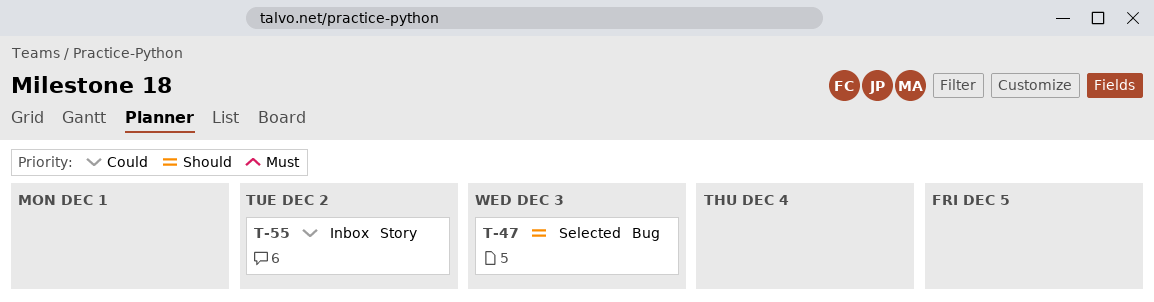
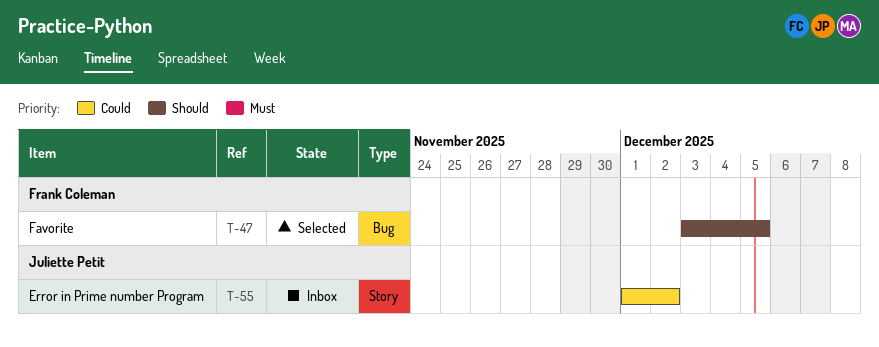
T-47, due: Dec 3 -> Dec 5

